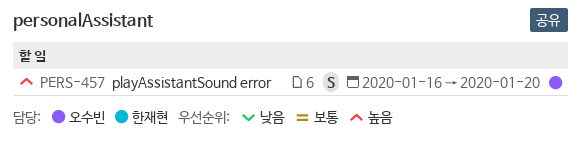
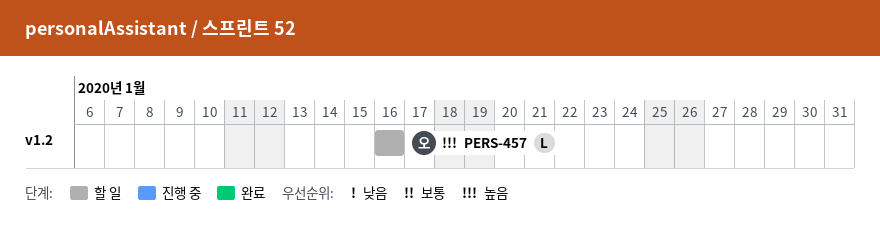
PERS-457, estimate: S -> L
PERS-457, due: Jan 20 -> Jan 16

